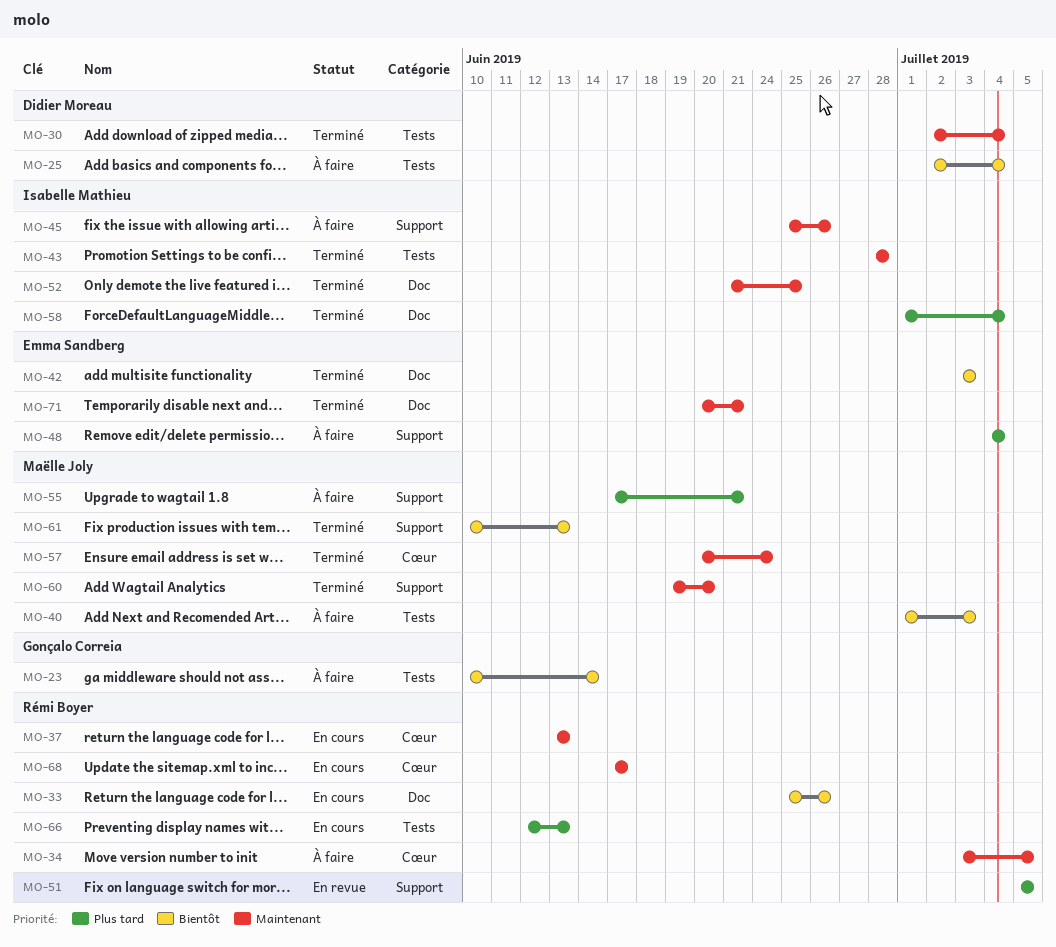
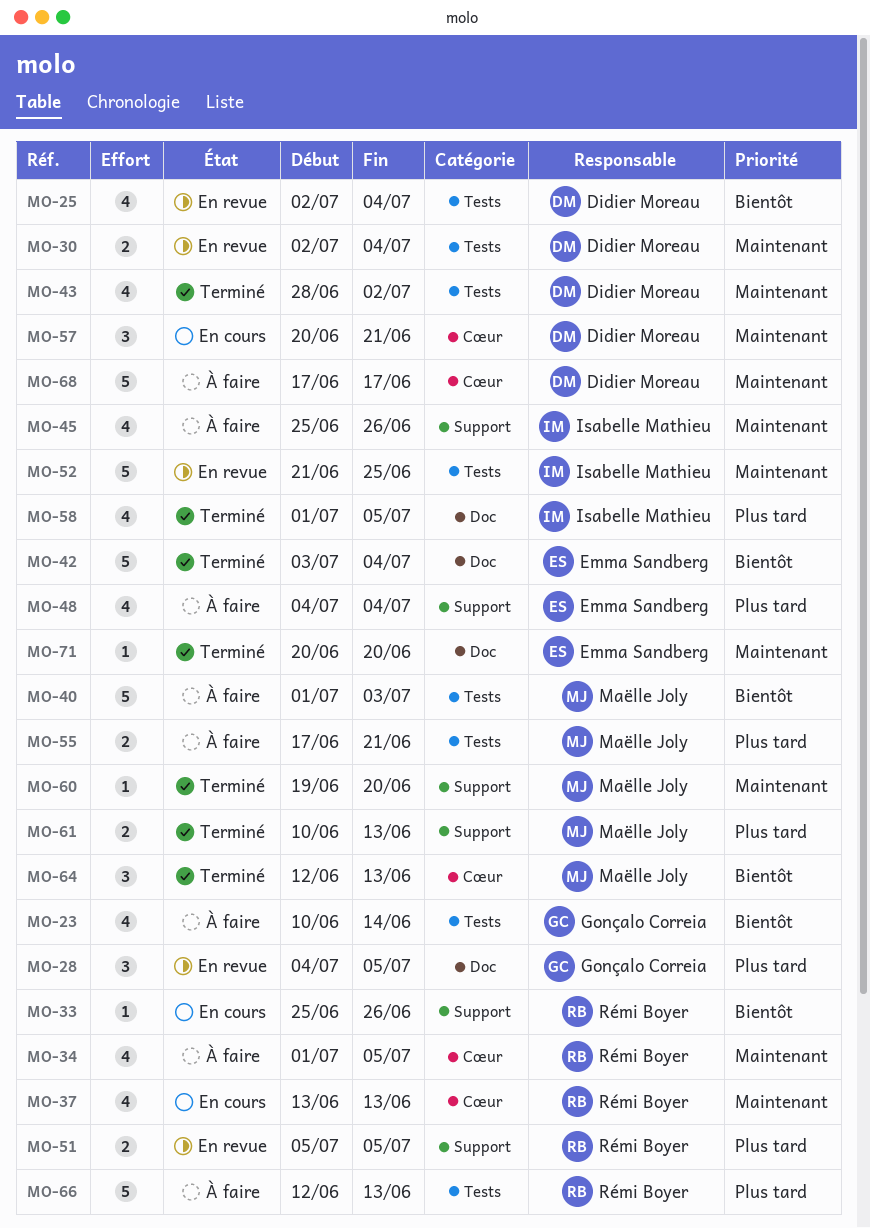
MO-25, status: À faire -> En revue
MO-28: none -> present
MO-30, status: Terminé -> En revue
MO-33, label: Doc -> Support
MO-34, start: Jul 3 -> Jul 1
MO-42, due: Jul 3 -> Jul 4
MO-43, owner: Isabelle Mathieu -> Didier Moreau
MO-43, due: Jun 28 -> Jul 2
MO-52, status: Terminé -> En revue
MO-52, label: Doc -> Tests
MO-55, label: Support -> Tests
MO-57, status: Terminé -> En cours
MO-57, owner: Maëlle Joly -> Didier Moreau
MO-57, due: Jun 24 -> Jun 21
MO-58, due: Jul 4 -> Jul 5
MO-61, priority: Bientôt -> Plus tard
MO-64: none -> present
MO-66, status: En cours -> À faire
MO-68, status: En cours -> À faire
MO-68, owner: Rémi Boyer -> Didier Moreau
MO-71, due: Jun 21 -> Jun 20

